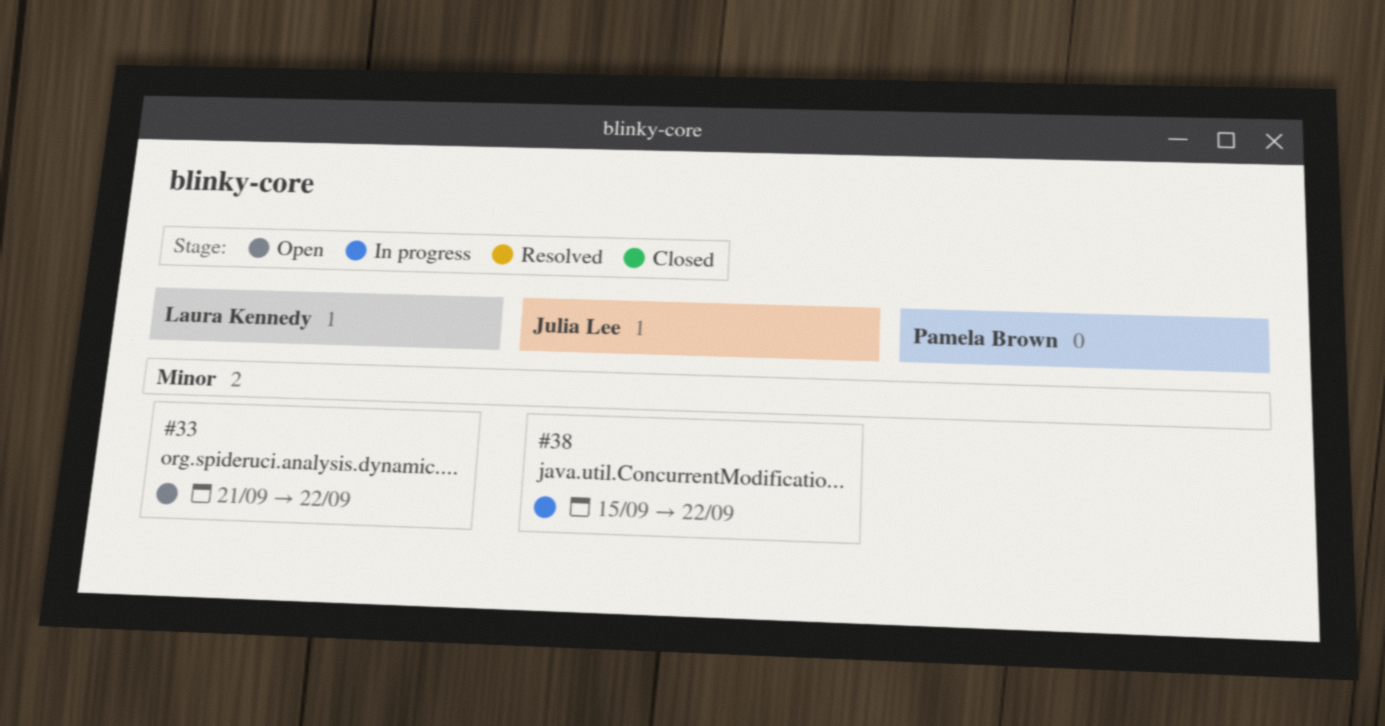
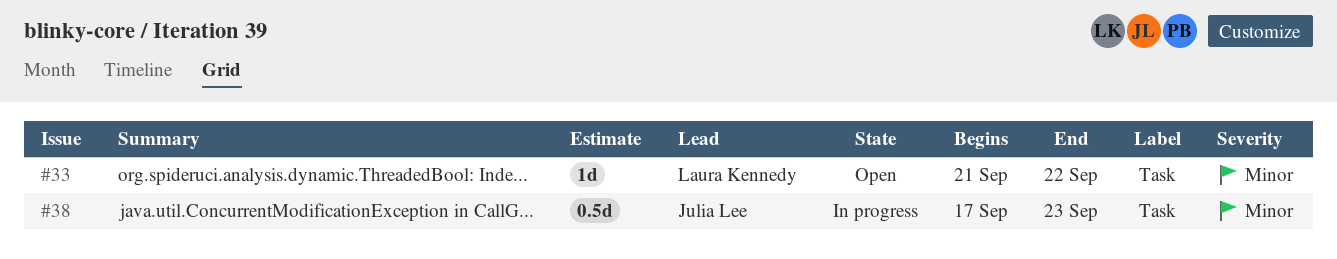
#38, start: Sep 15 -> Sep 17
#38, due: Sep 22 -> Sep 23

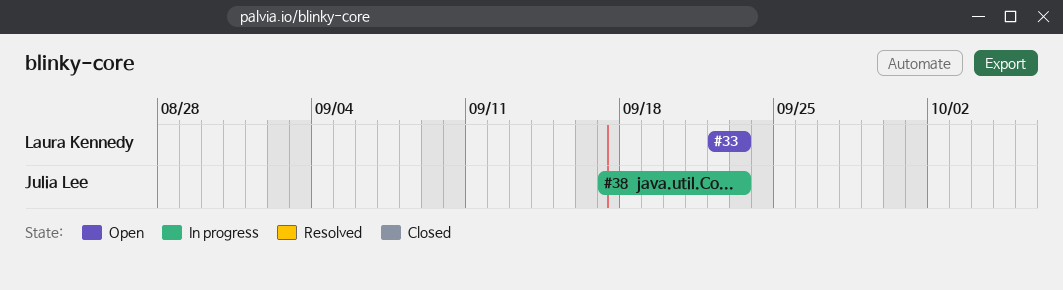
#33, start: Sep 21 -> Sep 22
#33, due: Sep 22 -> Sep 23

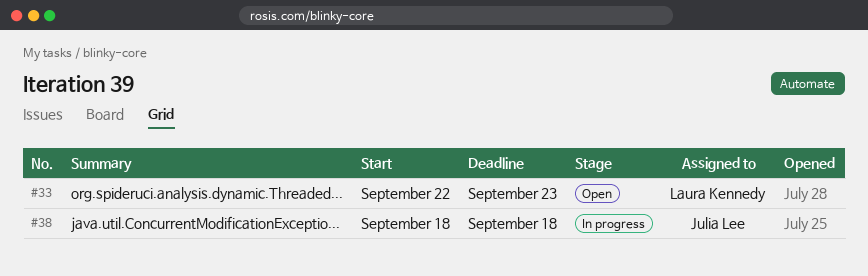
#38, start: Sep 17 -> Sep 18
#38, due: Sep 23 -> Sep 18

